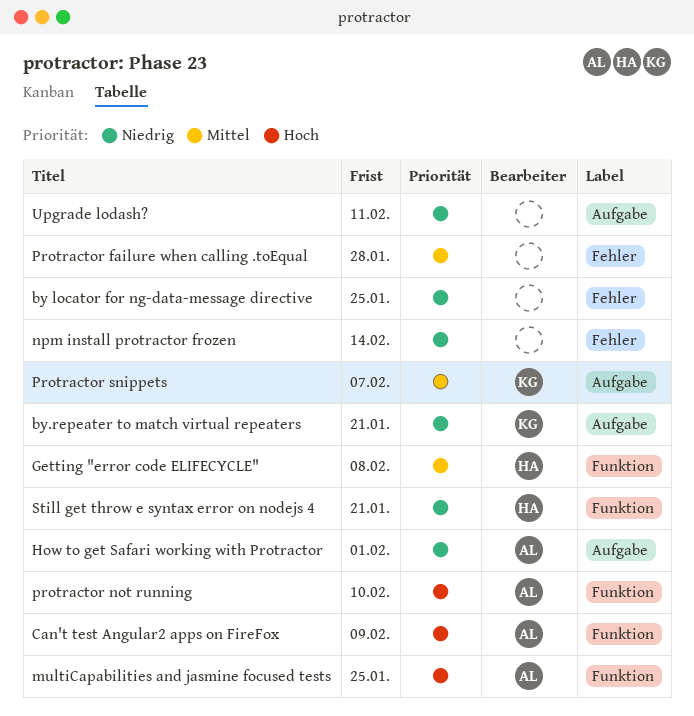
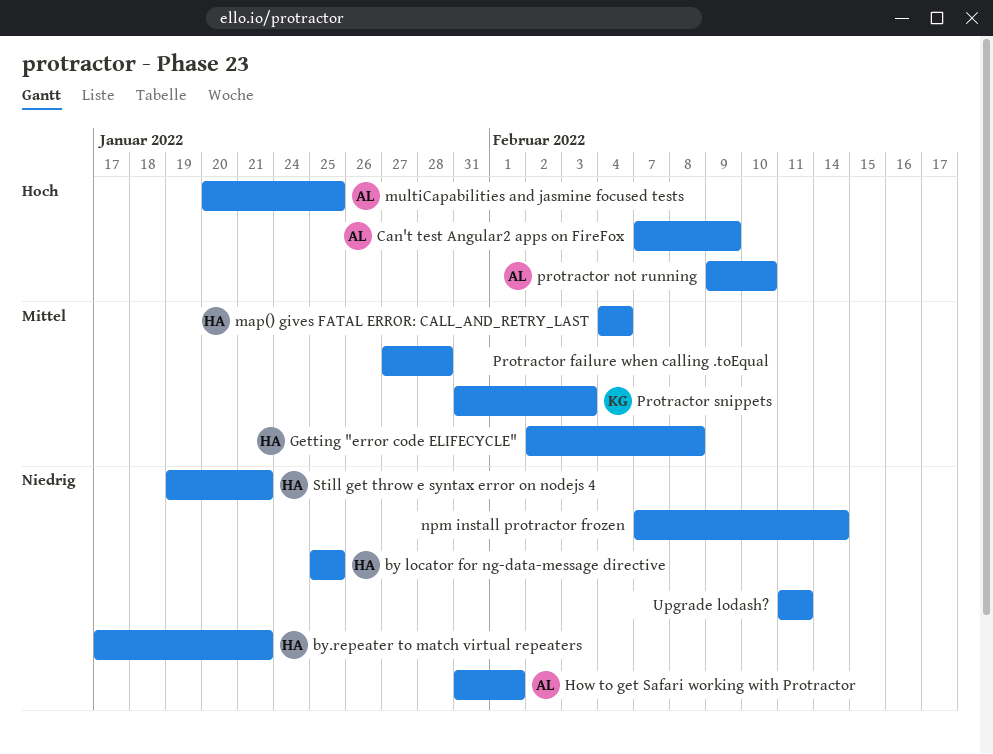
by locator for ng-data-message directive, owner: none -> HA
by.repeater to match virtual repeaters, owner: KG -> HA
map() gives FATAL ERROR: CALL_AND_RETRY_LAST: none -> present
Protractor snippets, due: Feb 7 -> Feb 3

